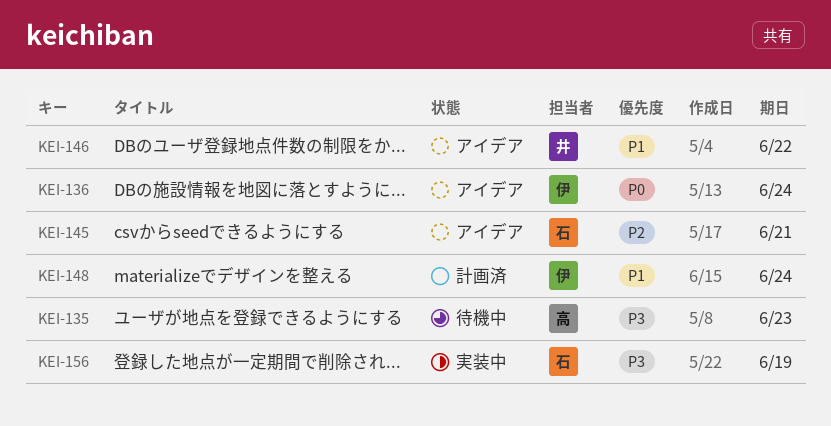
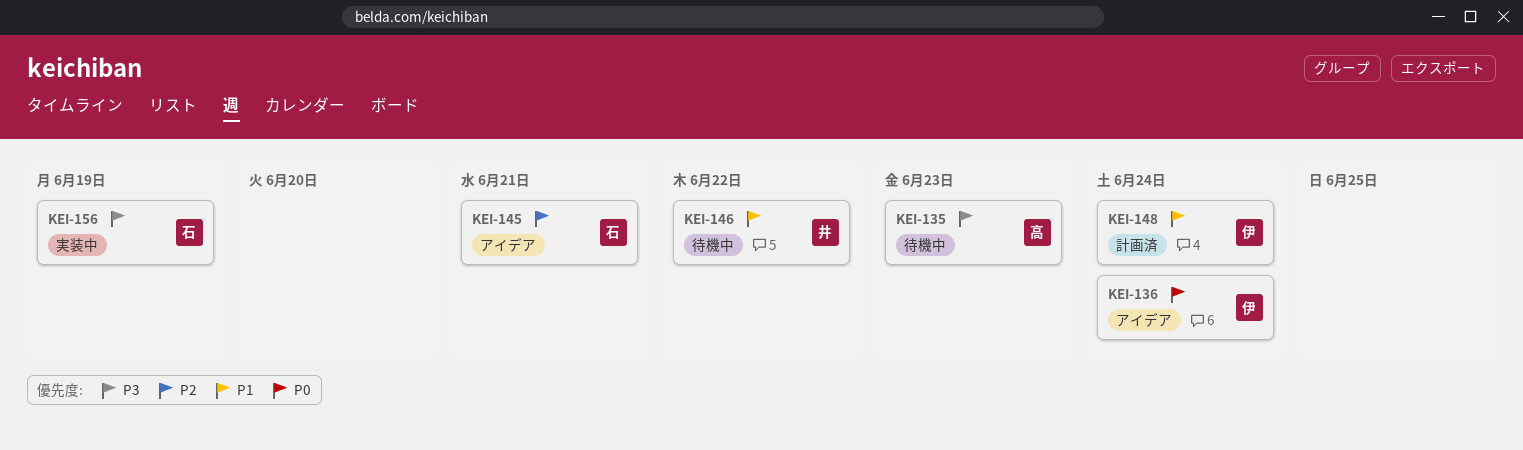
KEI-146, status: アイデア -> 待機中

